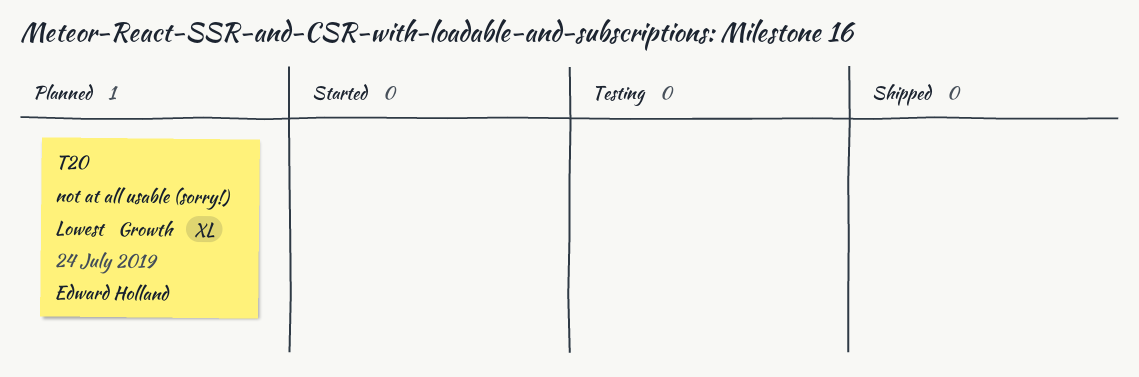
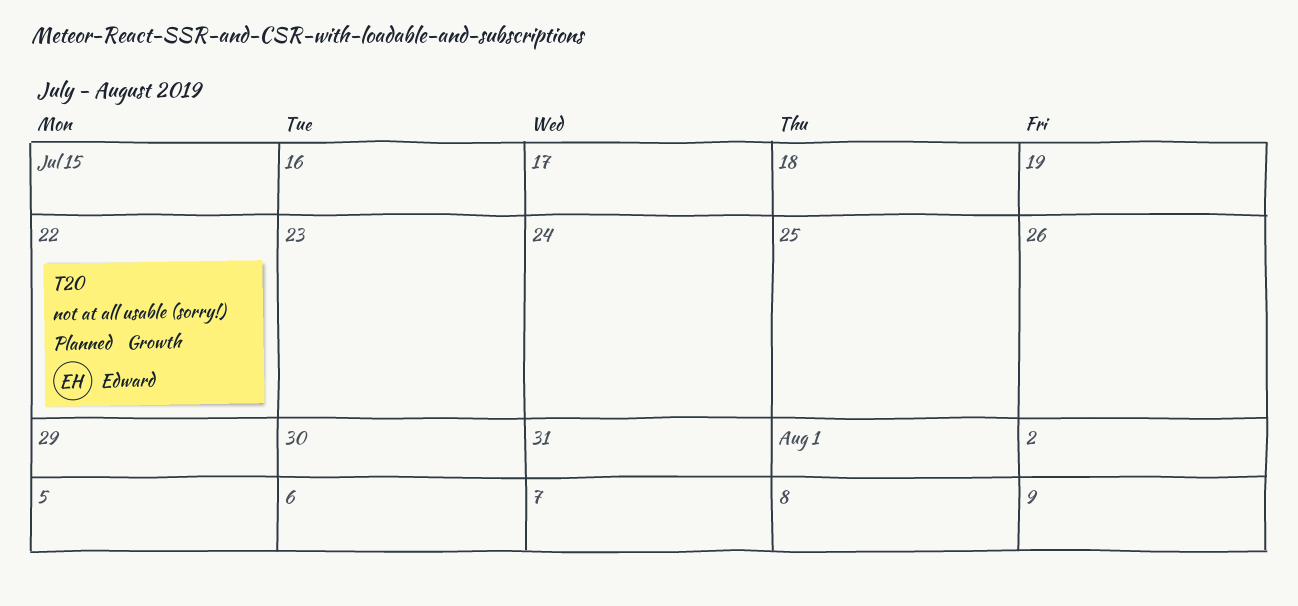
T20, due: Jul 24 -> Jul 22

